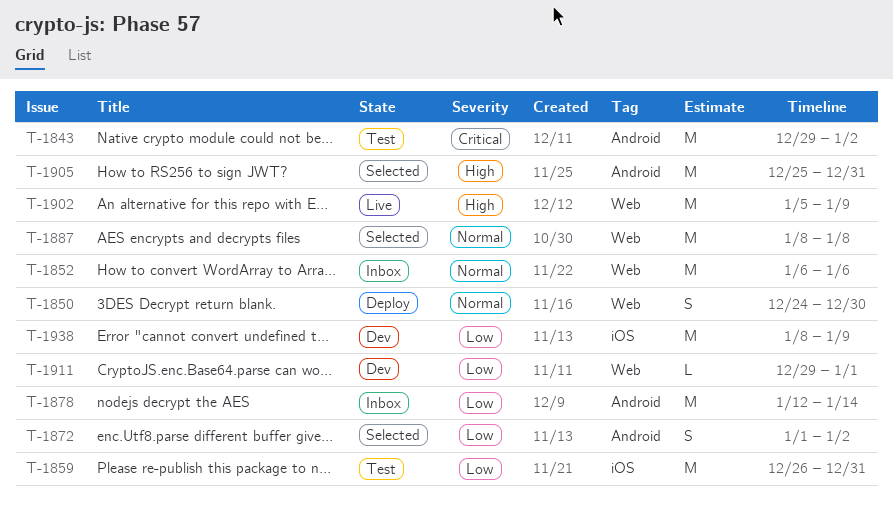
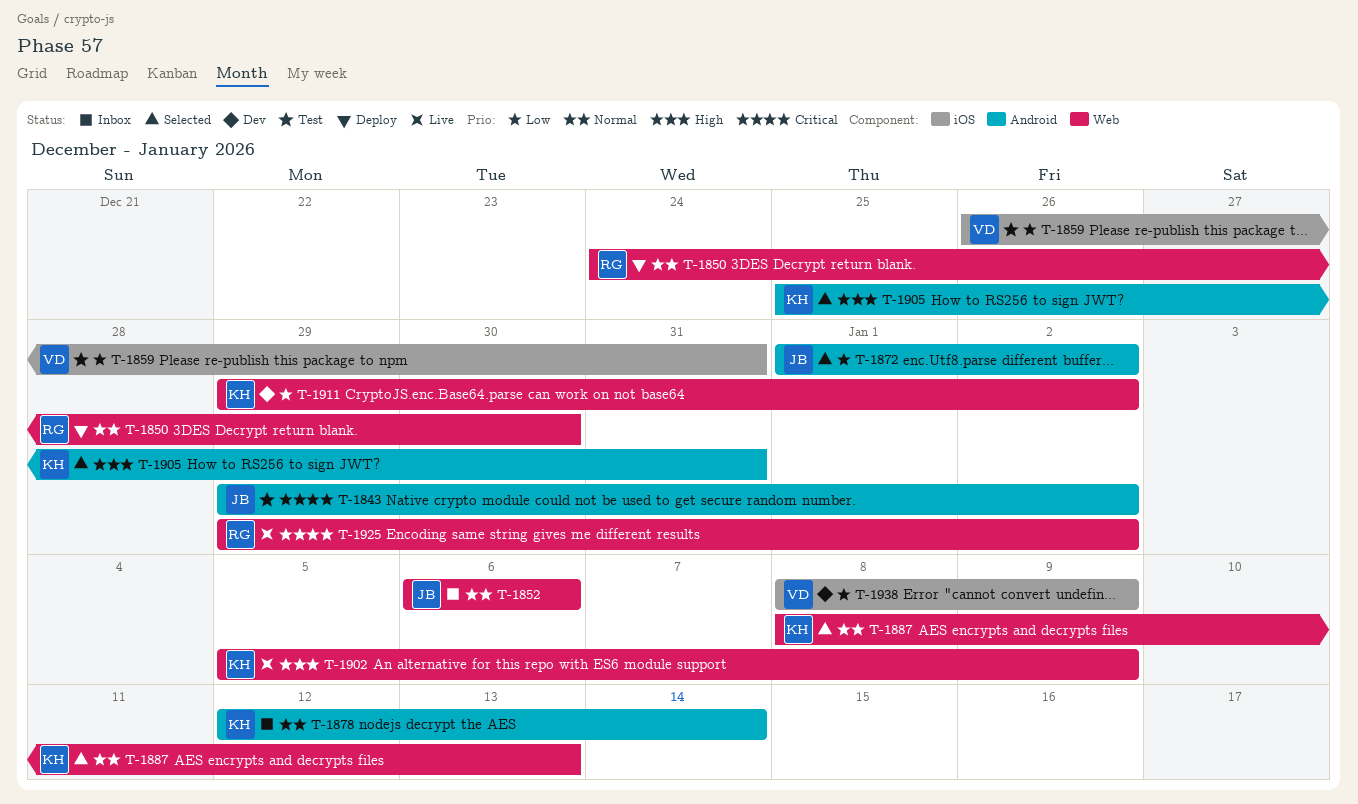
T-1878, priority: Low -> Normal
T-1887, due: Jan 8 -> Jan 13
T-1911, due: Jan 1 -> Jan 2
T-1925: none -> present

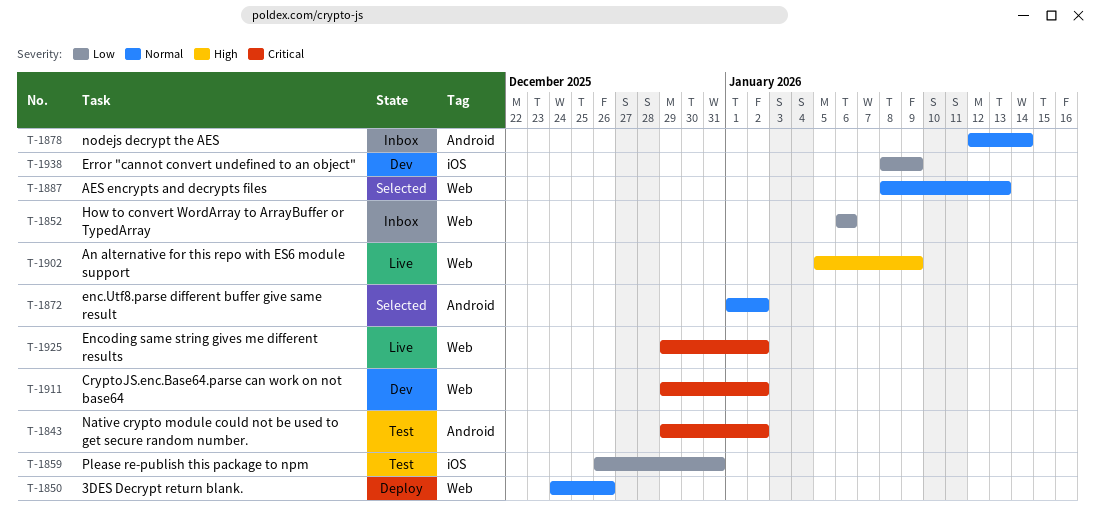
T-1850, due: Dec 30 -> Dec 26
T-1852, priority: Normal -> Low
T-1872, priority: Low -> Normal
T-1905: present -> none
T-1911, priority: Low -> Critical

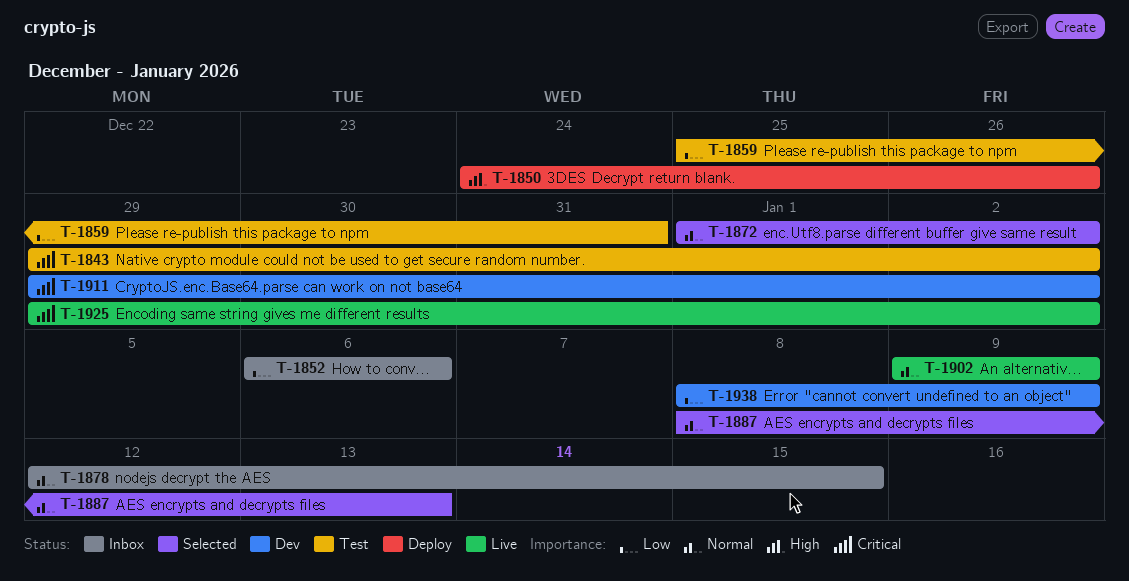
T-1850, priority: Normal -> High
T-1859, start: Dec 26 -> Dec 25
T-1878, due: Jan 14 -> Jan 15
T-1902, priority: High -> Normal
T-1902, start: Jan 5 -> Jan 9

